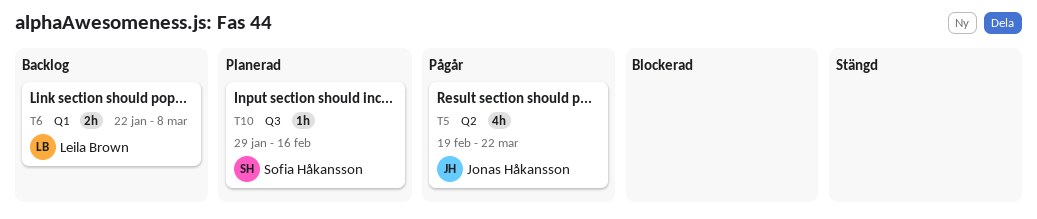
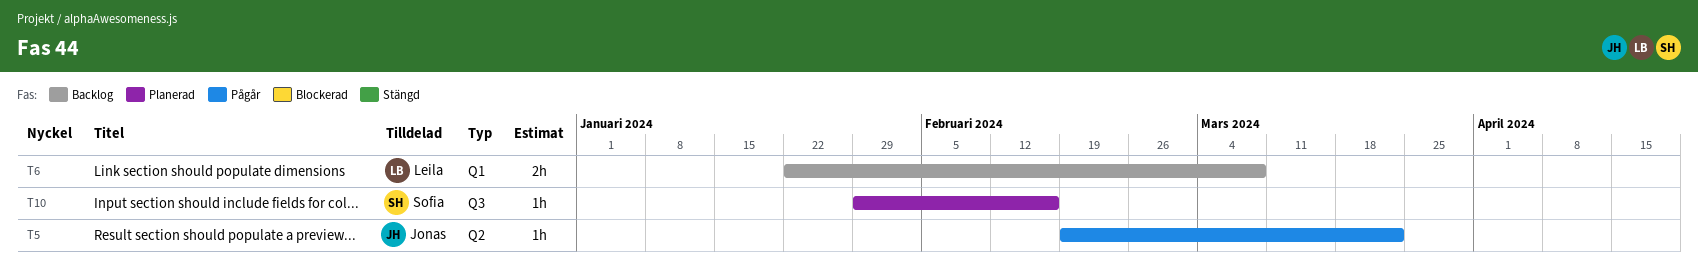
T5, estimate: 4h -> 1h

